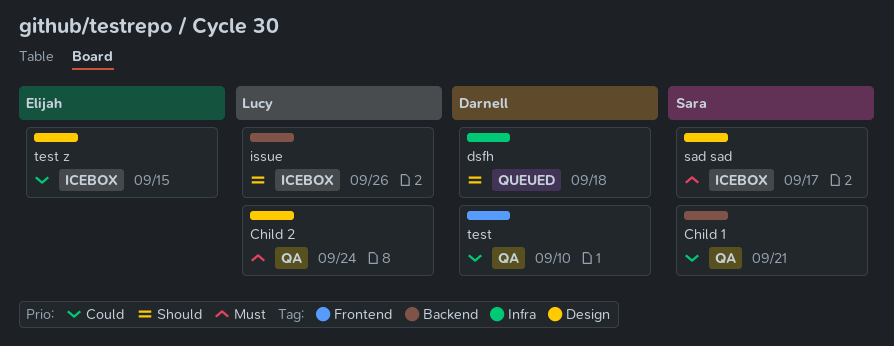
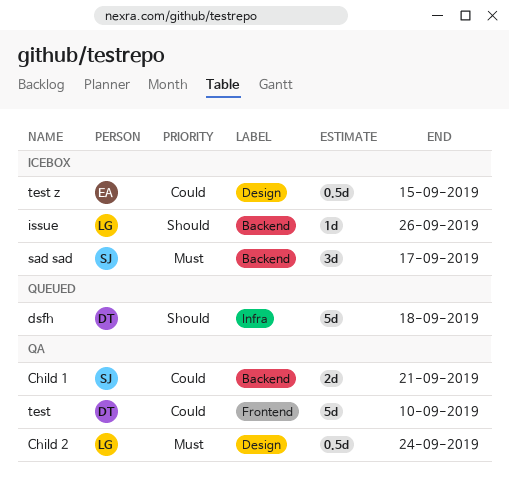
sad sad, label: Design -> Backend

